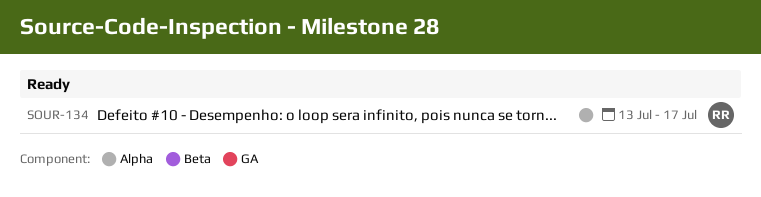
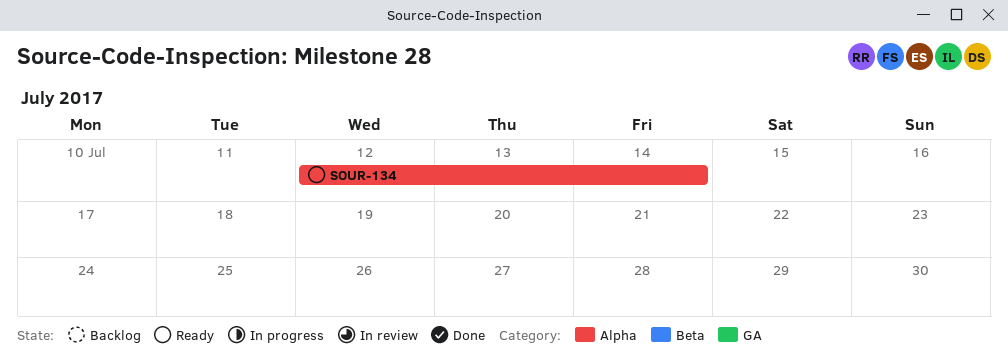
SOUR-134, start: Jul 13 -> Jul 12
SOUR-134, due: Jul 17 -> Jul 14

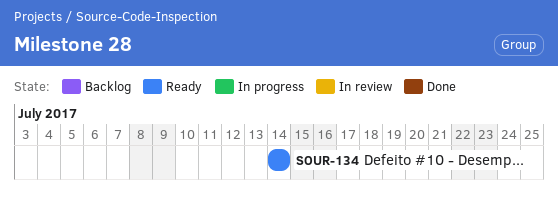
SOUR-134, start: Jul 12 -> Jul 14

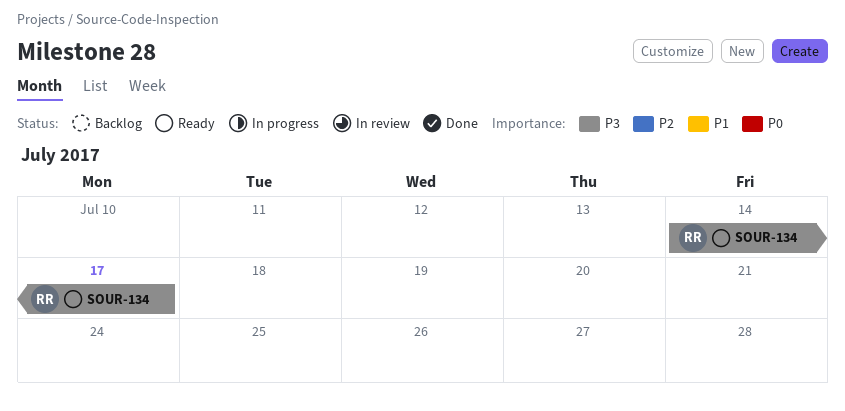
SOUR-134, due: Jul 14 -> Jul 17

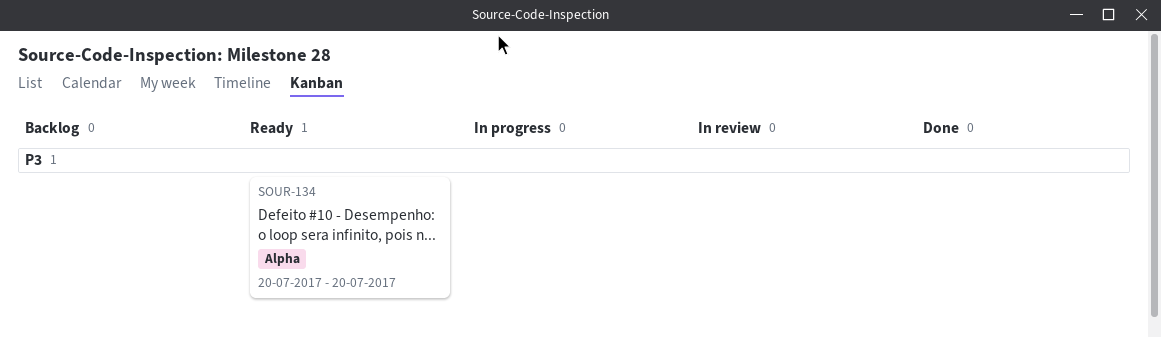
SOUR-134, start: Jul 14 -> Jul 20
SOUR-134, due: Jul 17 -> Jul 20

